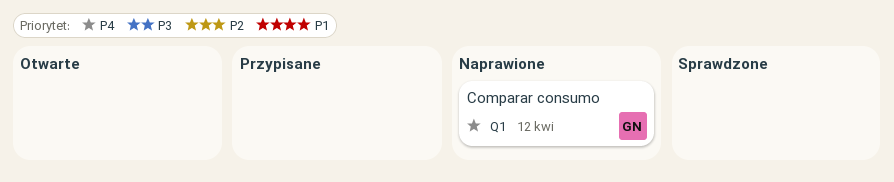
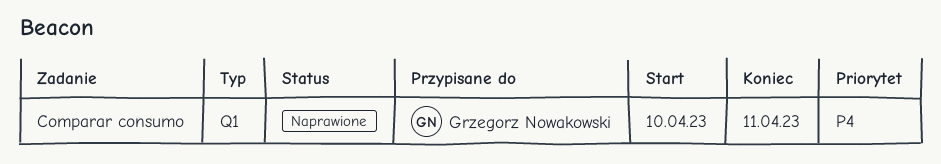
Comparar consumo, due: Apr 12 -> Apr 11

